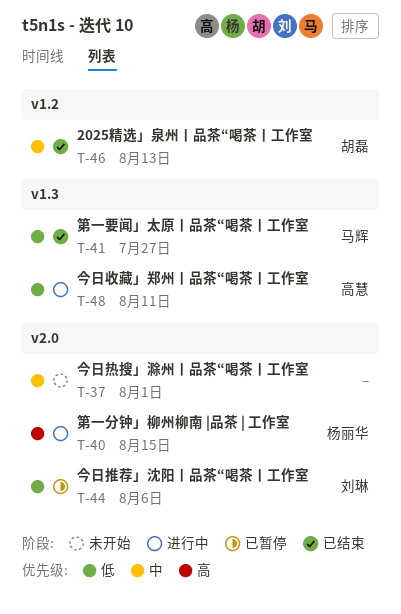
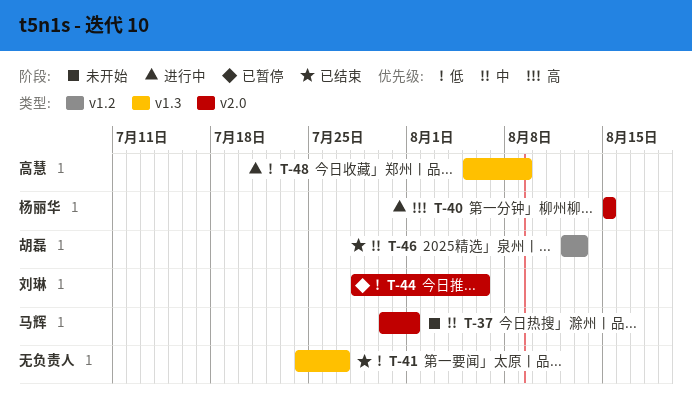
T-37, owner: none -> 马辉
T-41, owner: 马辉 -> none
T-48, due: Aug 11 -> Aug 9

